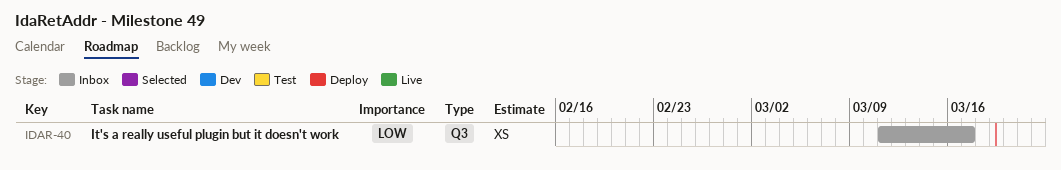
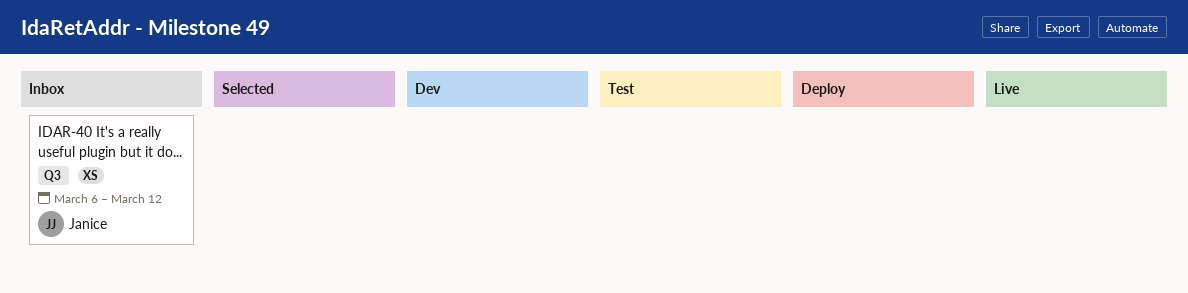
IDAR-40, start: Mar 11 -> Mar 6
IDAR-40, due: Mar 17 -> Mar 12

